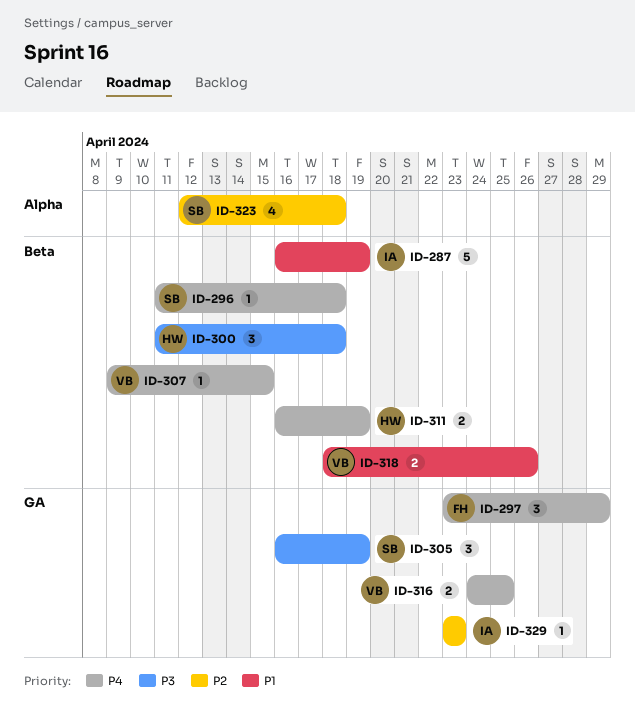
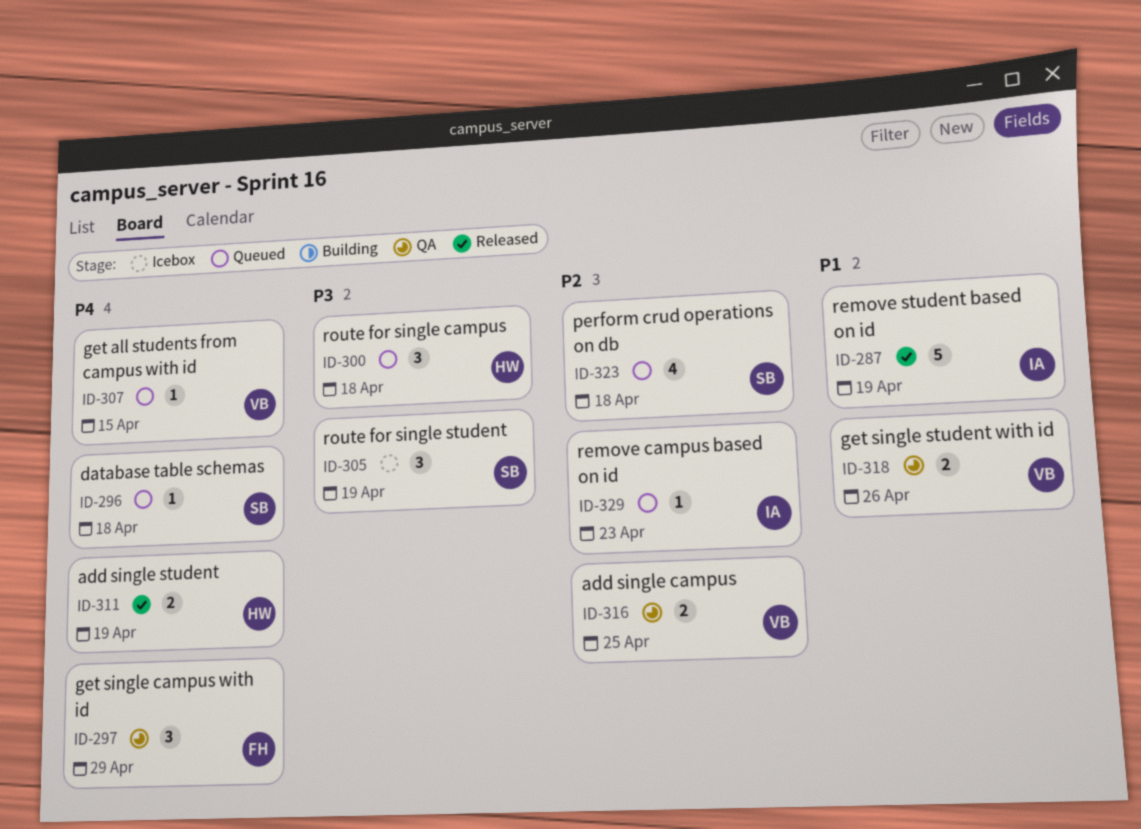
ID-316, priority: P4 -> P2

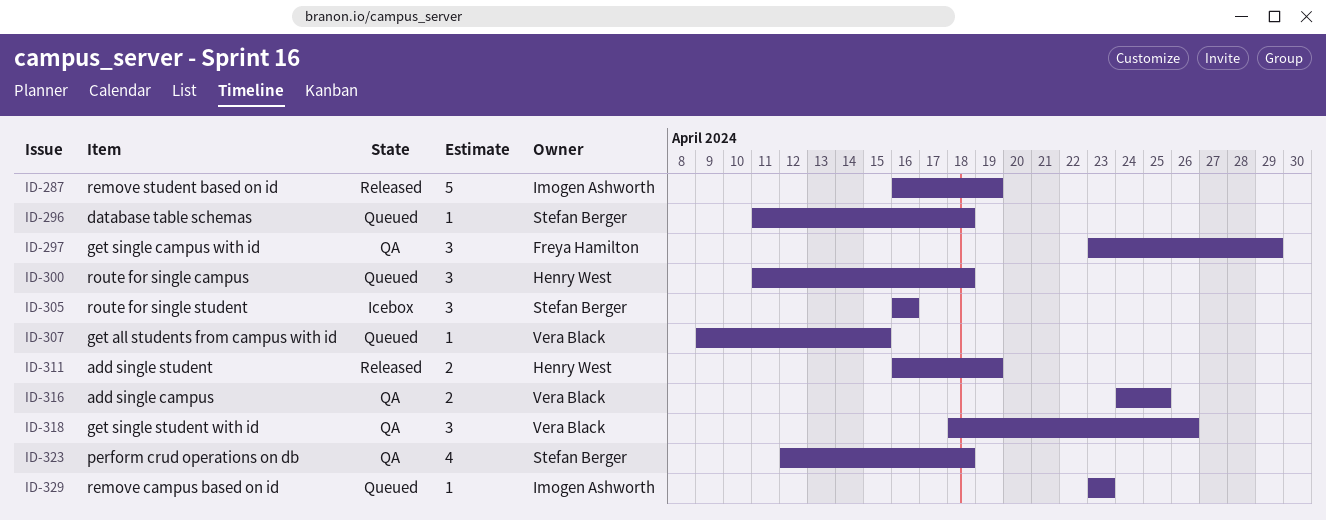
ID-305, due: Apr 19 -> Apr 16
ID-318, estimate: 2 -> 3
ID-323, status: Queued -> QA

